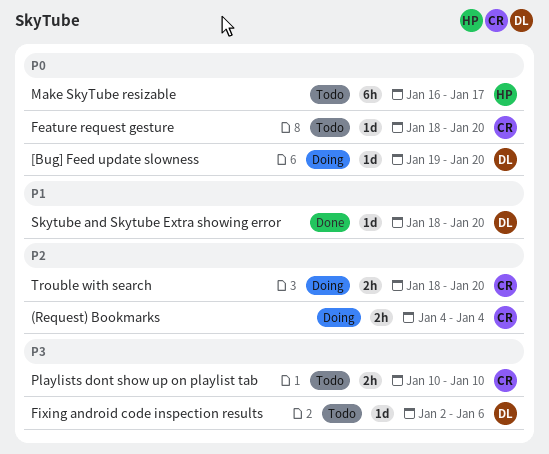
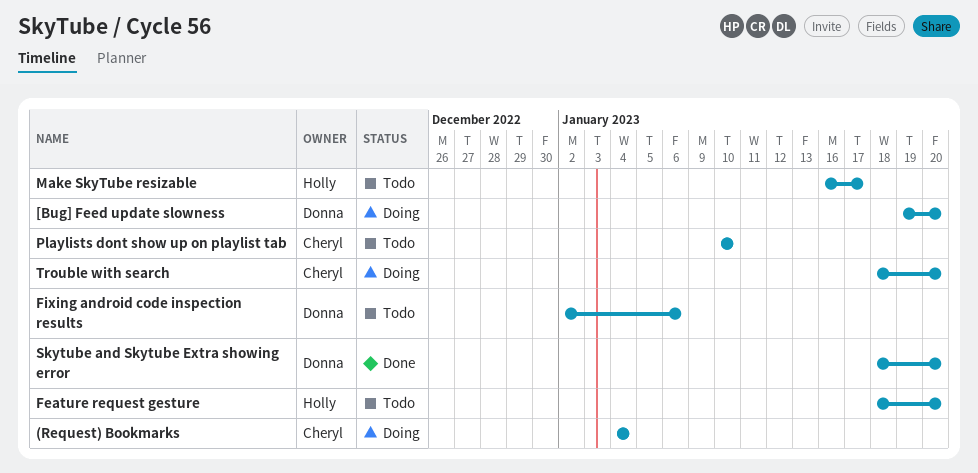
Feature request gesture, owner: Cheryl -> Holly

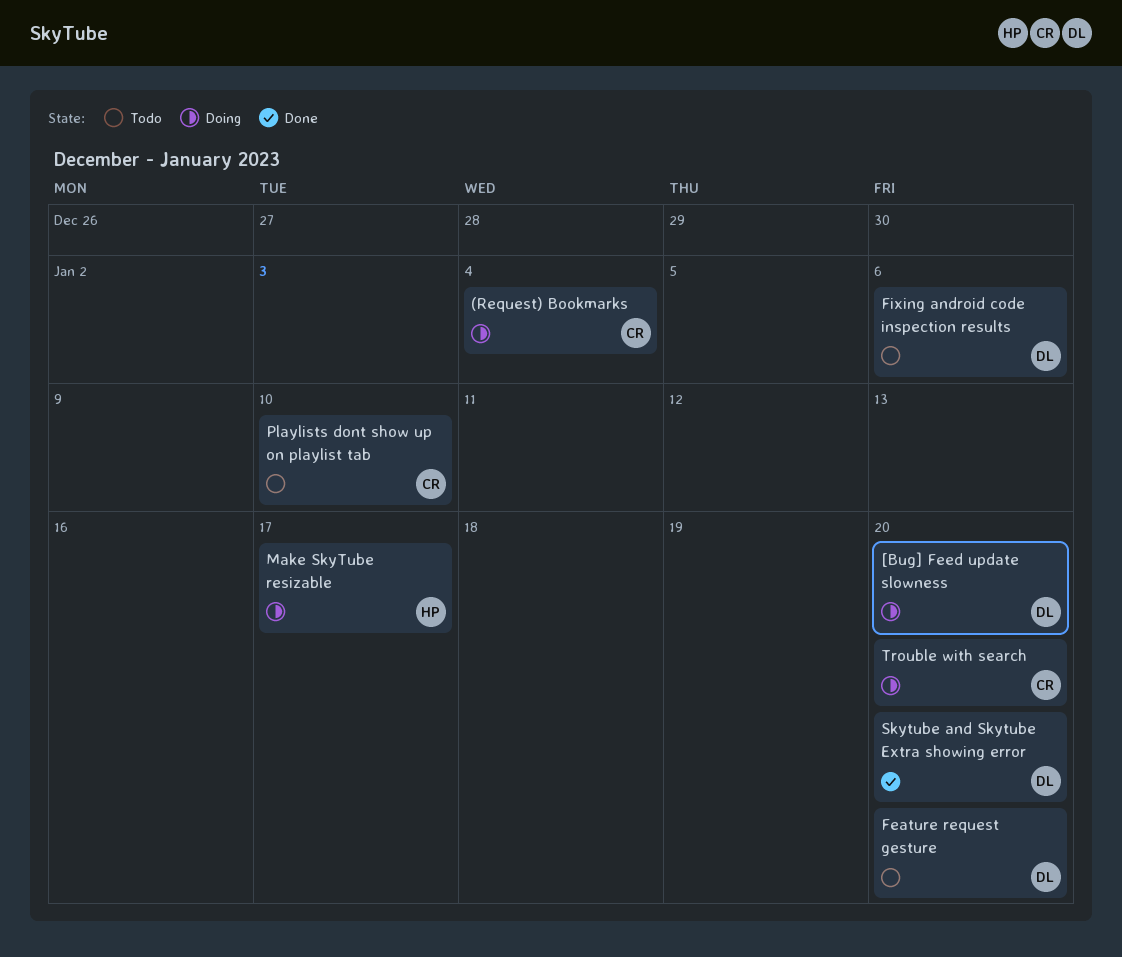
Feature request gesture, owner: Holly -> Donna
Make SkyTube resizable, status: Todo -> Doing

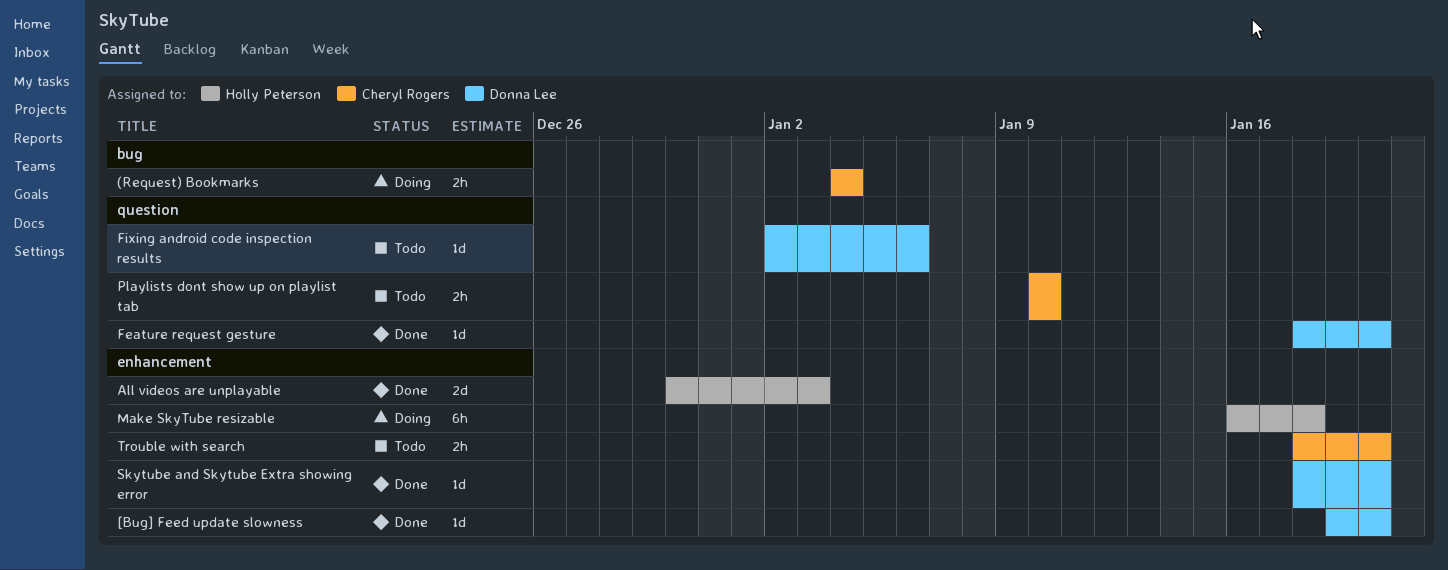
[Bug] Feed update slowness, status: Doing -> Done
All videos are unplayable: none -> present
Feature request gesture, status: Todo -> Done
Make SkyTube resizable, due: Jan 17 -> Jan 18
Trouble with search, status: Doing -> Todo

